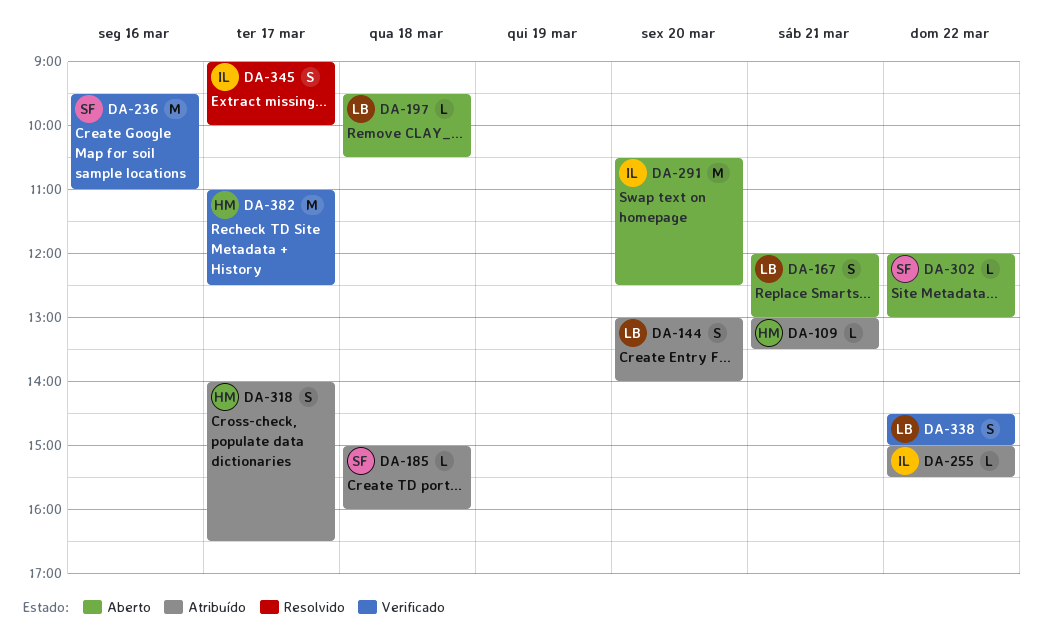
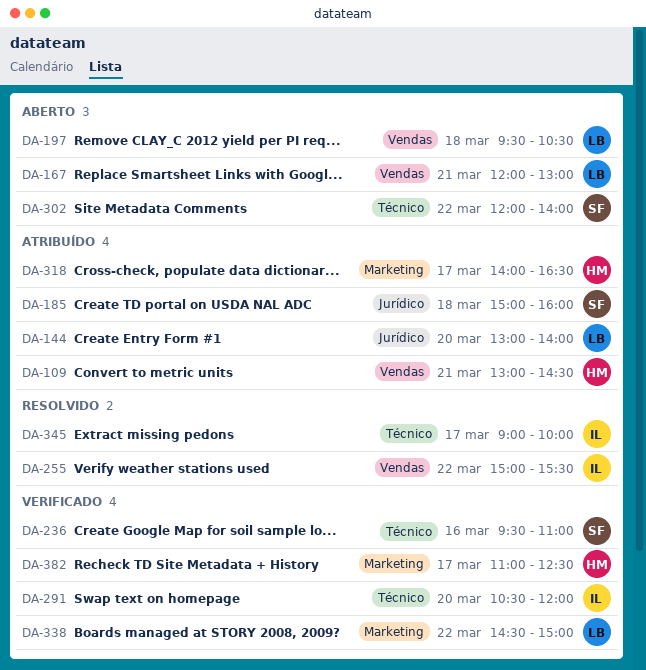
DA-109, ends: 13:30 -> 14:30
DA-255, status: Atribuído -> Resolvido
DA-291, status: Aberto -> Verificado
DA-291, ends: 12:30 -> 12:00
DA-302, ends: 13:00 -> 14:00

